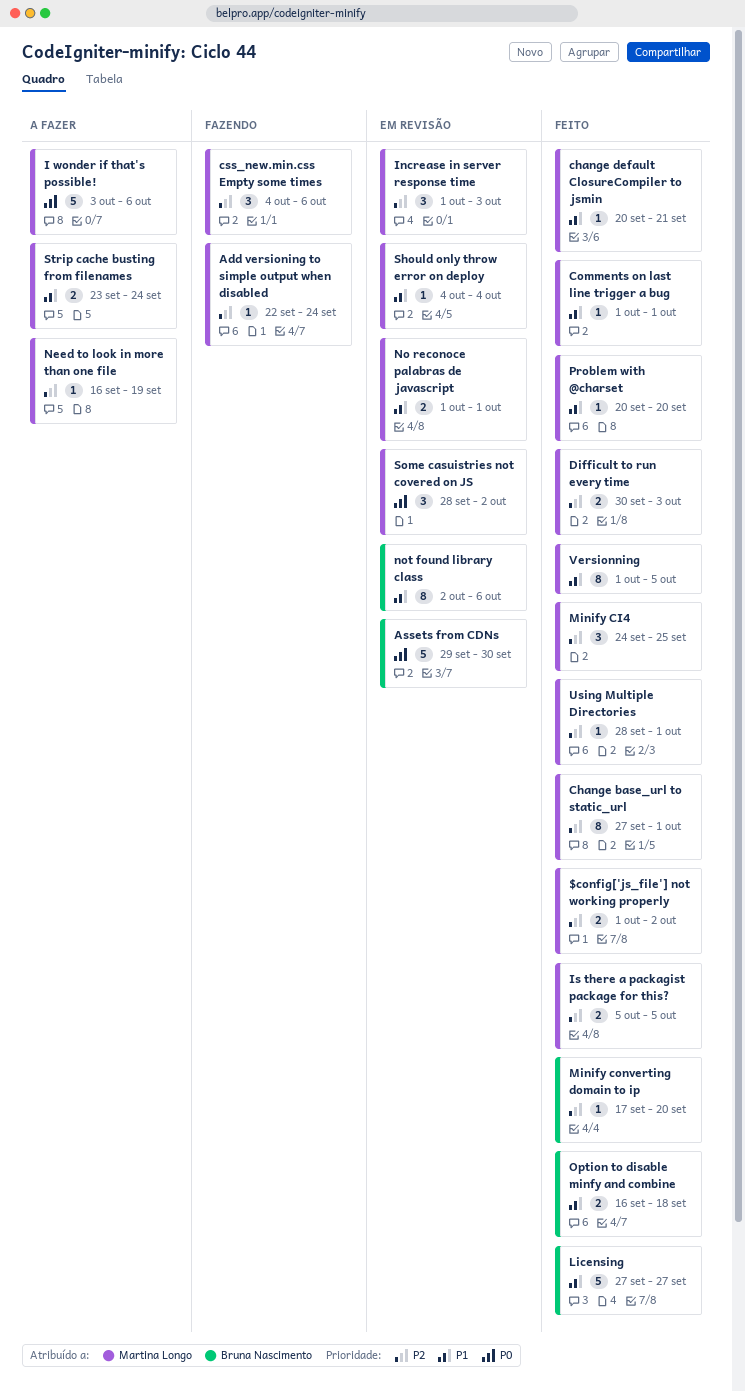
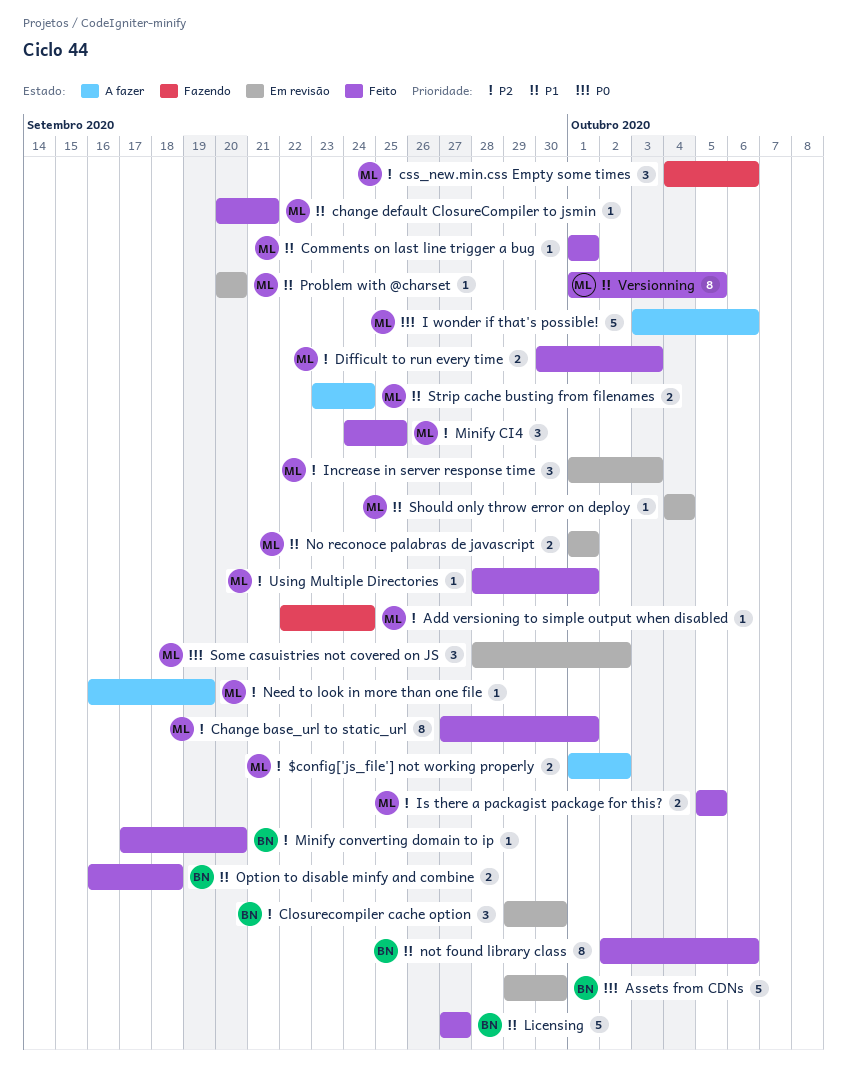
$config['js_file'] not working properly, status: Feito -> A fazer
Closurecompiler cache option: none -> present
not found library class, status: Em revisão -> Feito
Problem with @charset, status: Feito -> Em revisão

